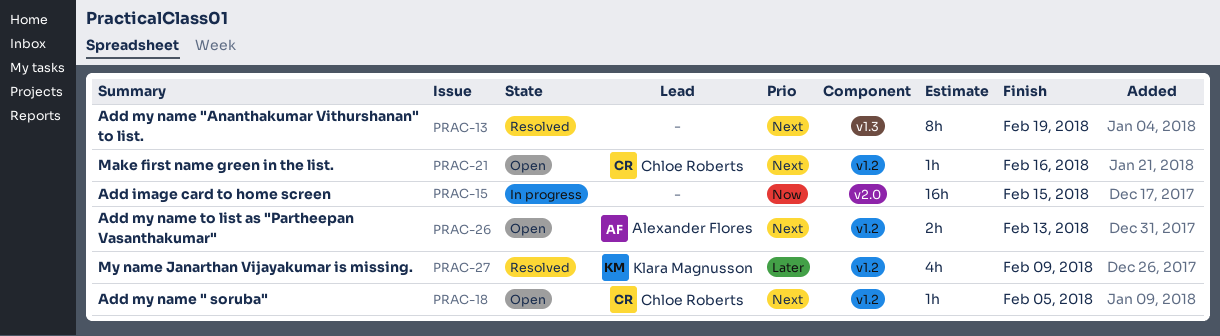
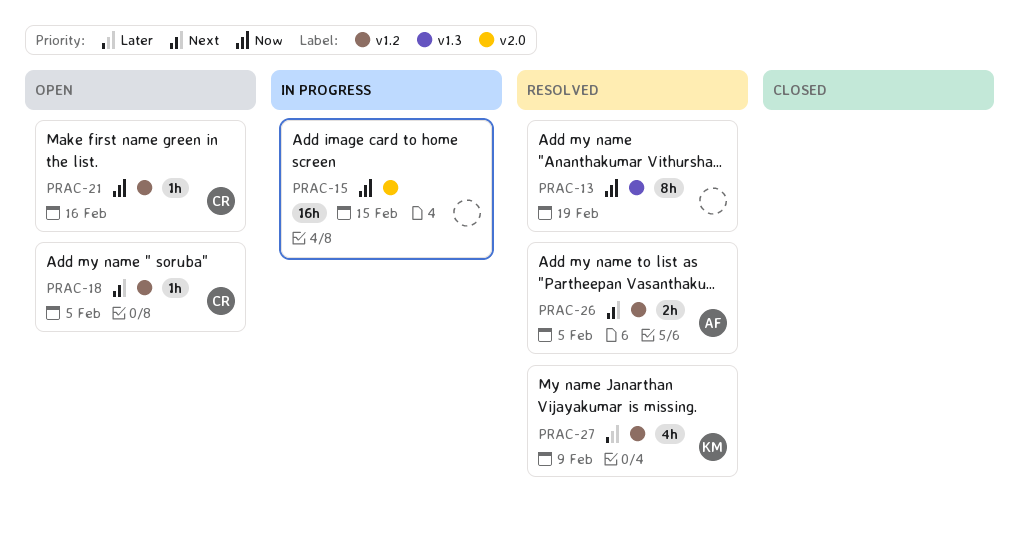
PRAC-13, priority: Next -> Now
PRAC-21, priority: Next -> Now
PRAC-26, status: Open -> Resolved
PRAC-26, due: Feb 13 -> Feb 5

